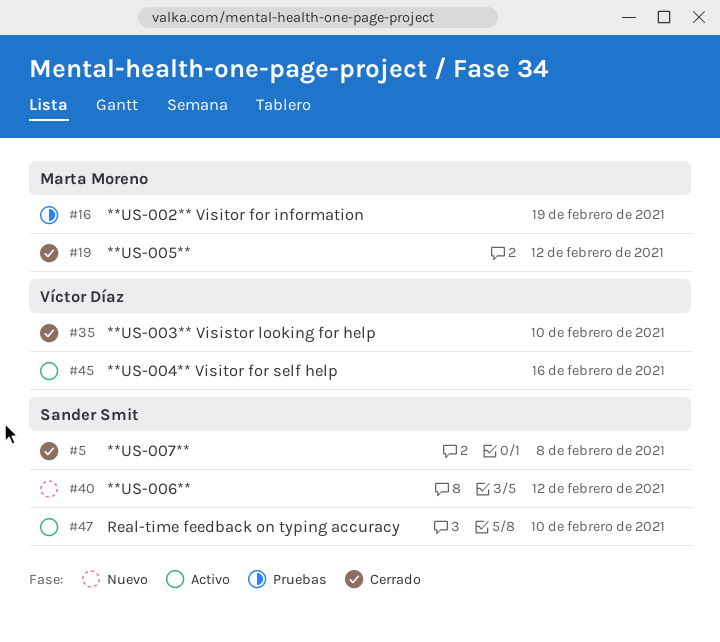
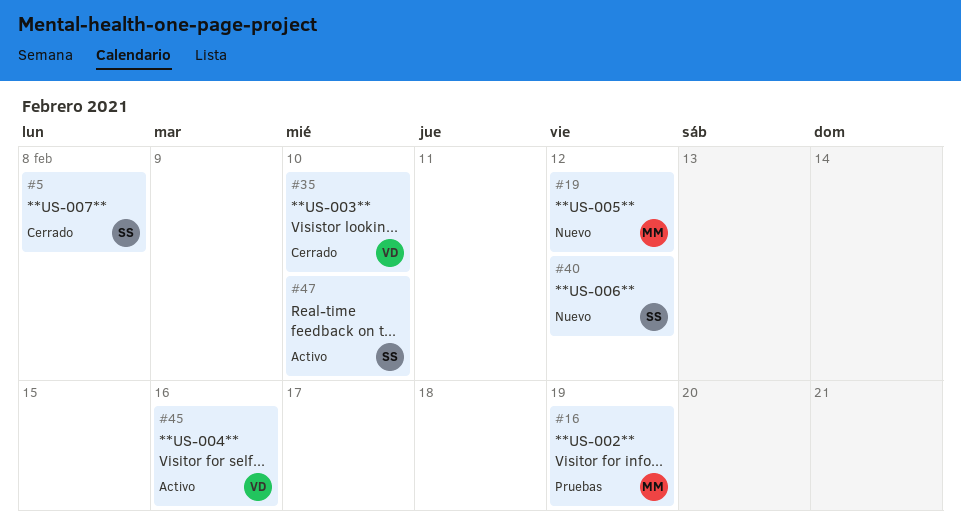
#19, status: Cerrado -> Nuevo

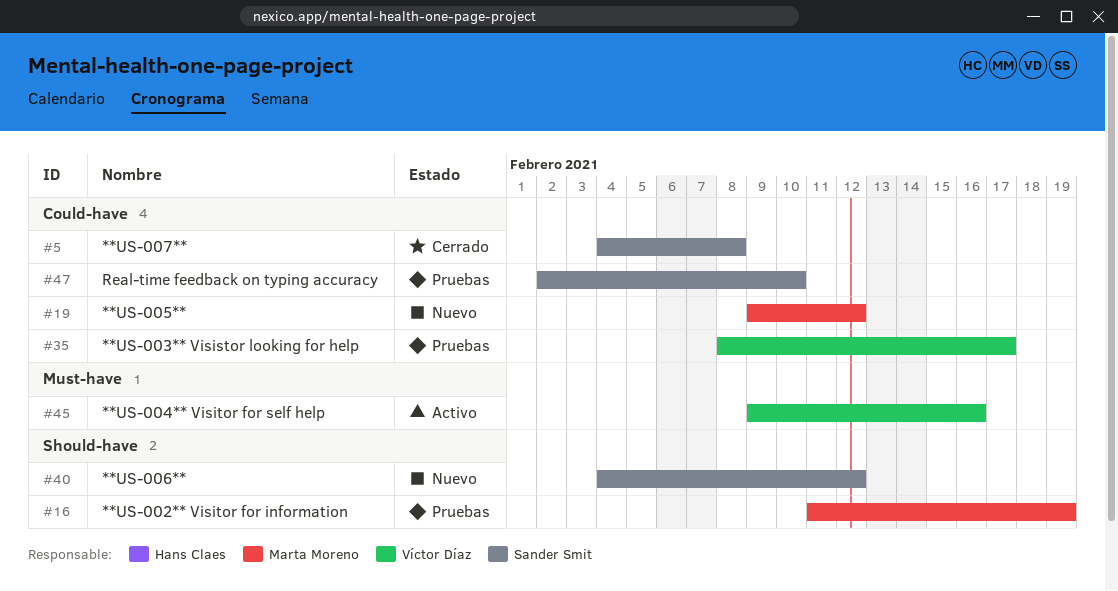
#35, status: Cerrado -> Pruebas
#35, due: Feb 10 -> Feb 17
#47, status: Activo -> Pruebas

